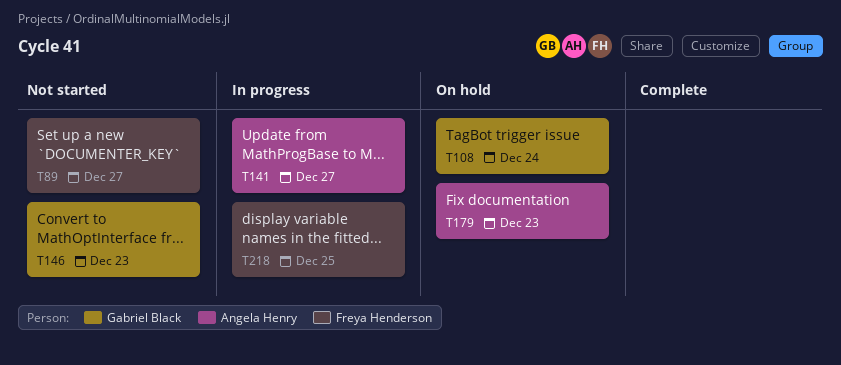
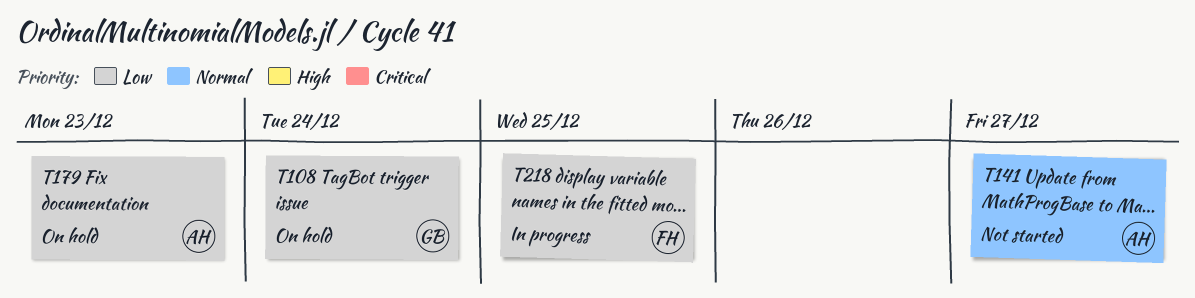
T89: present -> none
T141, status: In progress -> Not started
T146: present -> none

